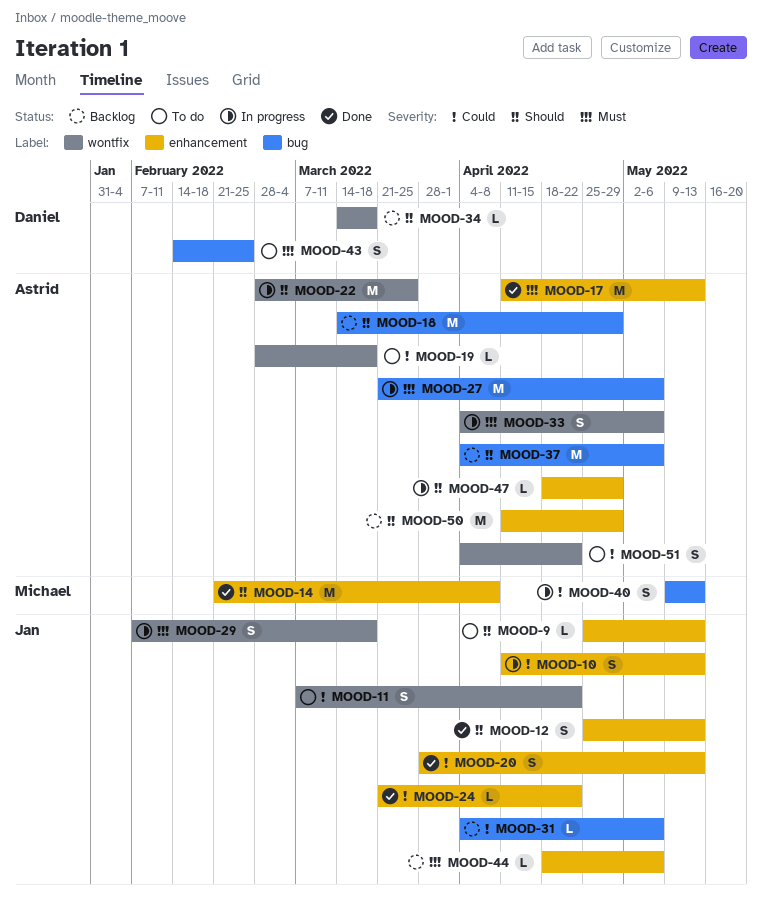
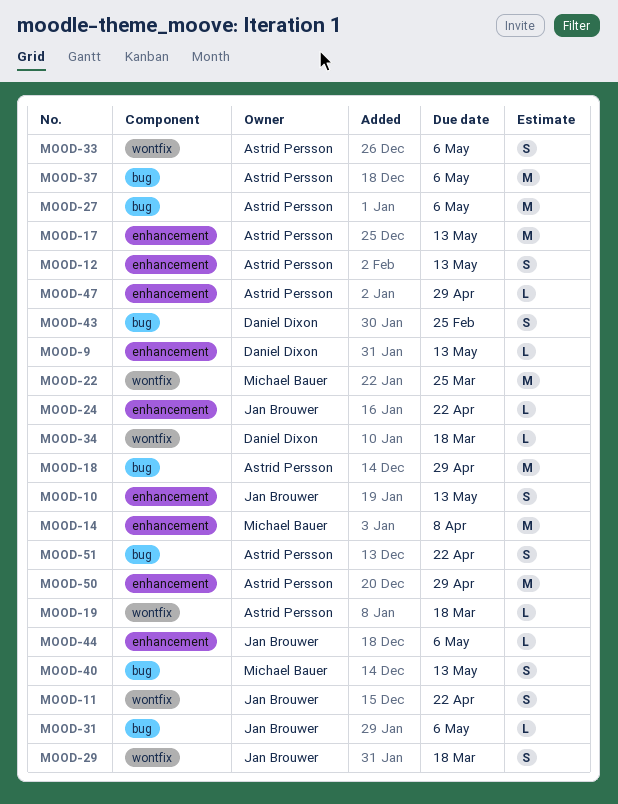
MOOD-9, owner: Jan Brouwer -> Daniel Dixon
MOOD-12, owner: Jan Brouwer -> Astrid Persson
MOOD-20: present -> none
MOOD-22, owner: Astrid Persson -> Michael Bauer
MOOD-51, label: wontfix -> bug

